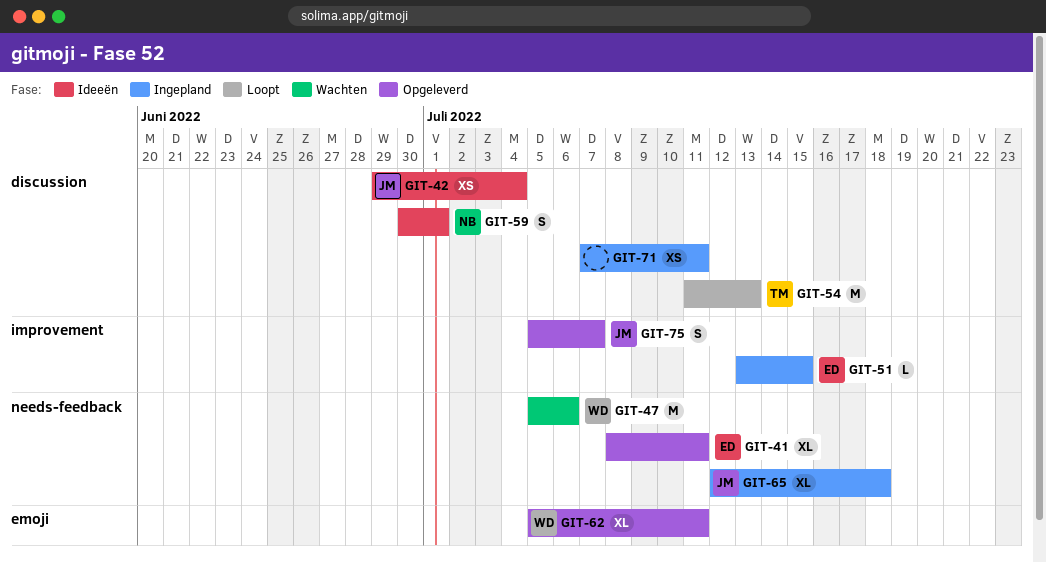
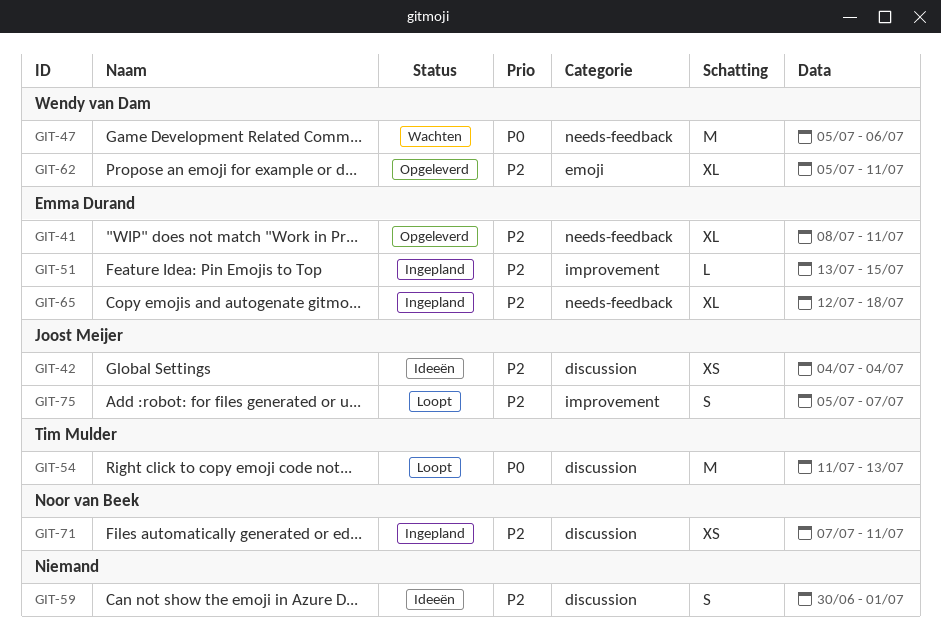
GIT-42, start: Jun 29 -> Jul 4
GIT-59, owner: Noor van Beek -> none
GIT-65, owner: Joost Meijer -> Emma Durand
GIT-71, owner: none -> Noor van Beek
GIT-75, status: Opgeleverd -> Loopt

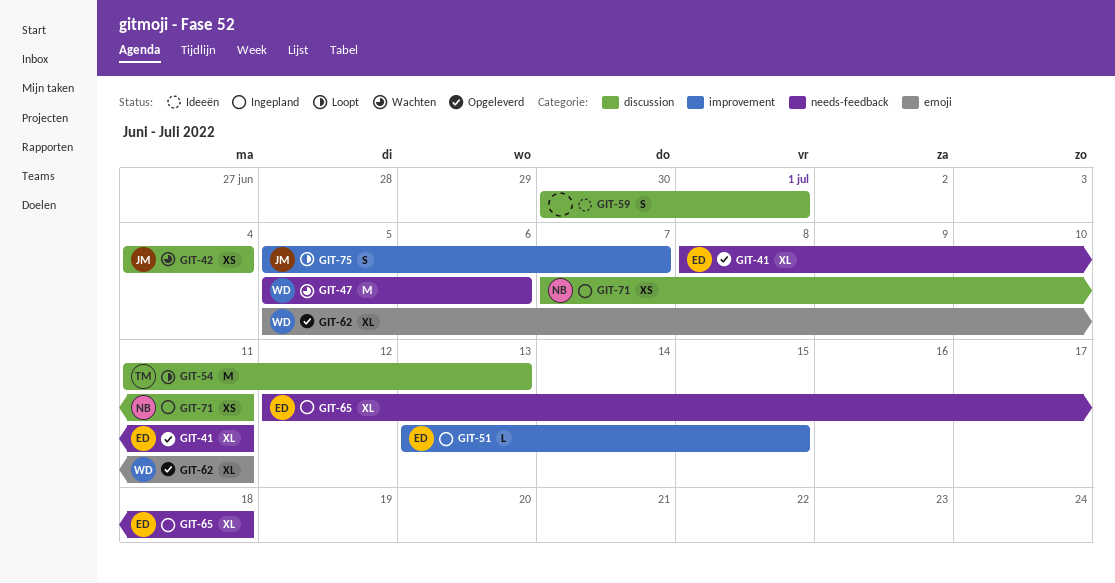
GIT-42, status: Ideeën -> Wachten

